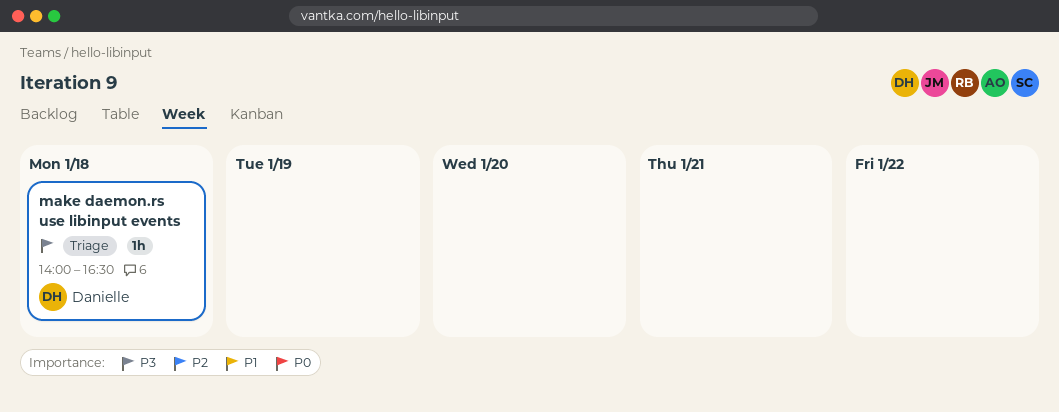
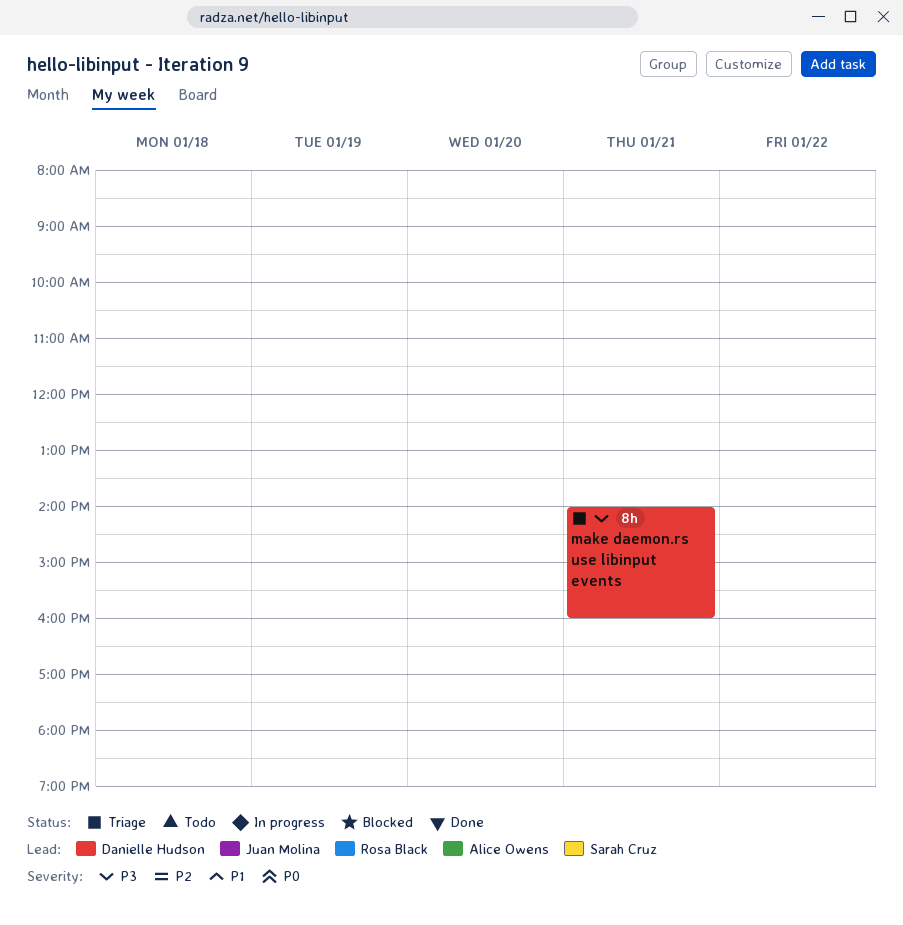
make daemon.rs use libinput events, estimate: 1h -> 8h
make daemon.rs use libinput events, day: Jan 18 -> Jan 21
make daemon.rs use libinput events, ends: 16:30 -> 16:00

